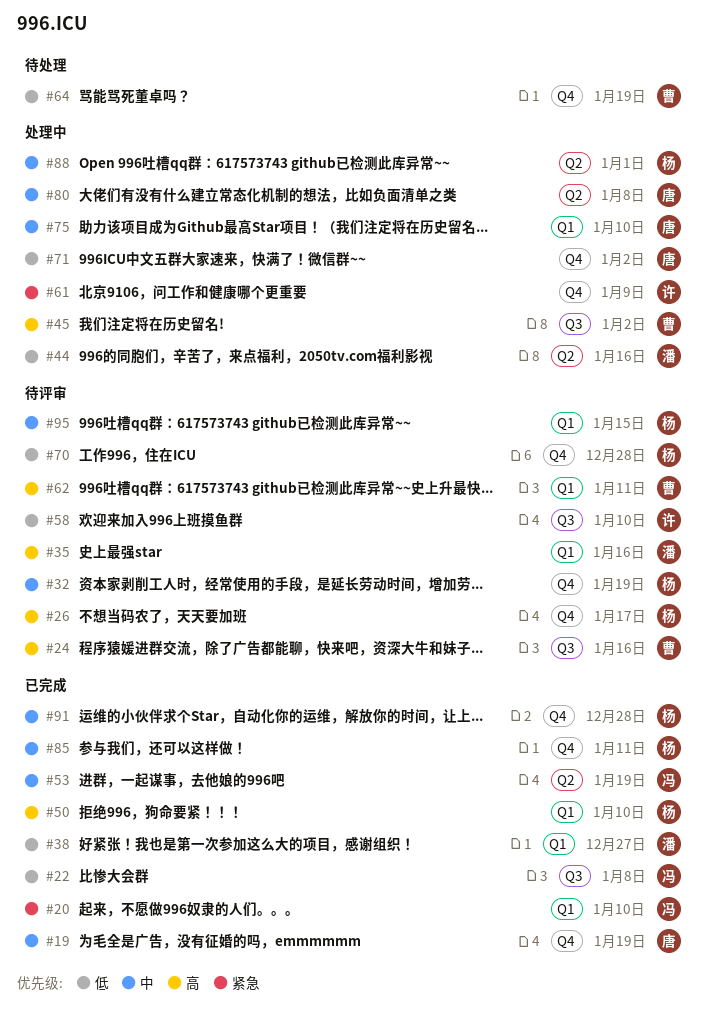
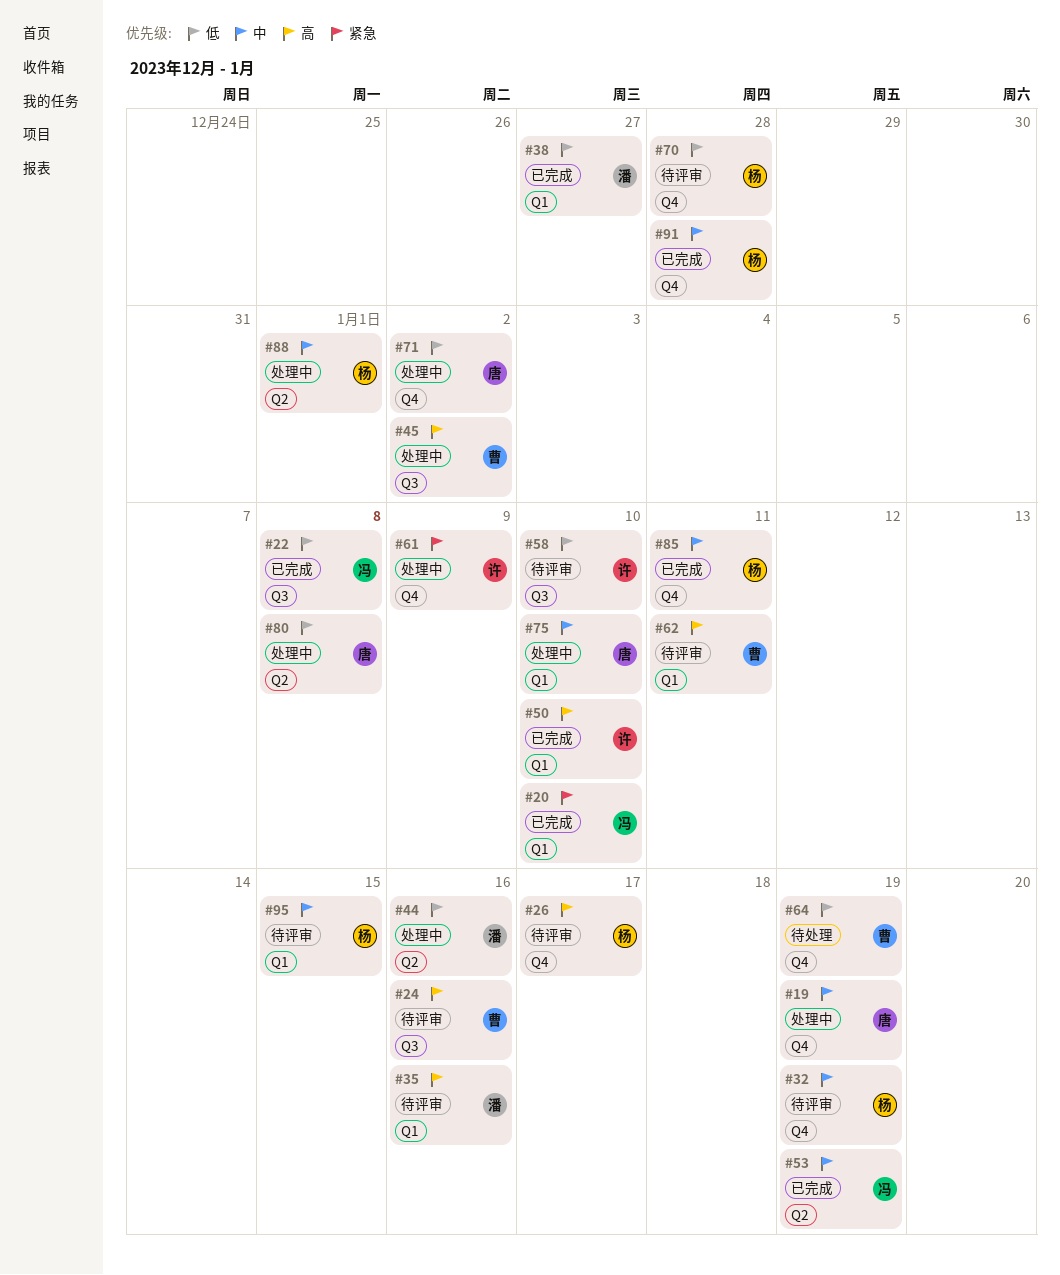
#19, status: 已完成 -> 处理中
#50, owner: 杨 -> 许
#80, priority: 中 -> 低

